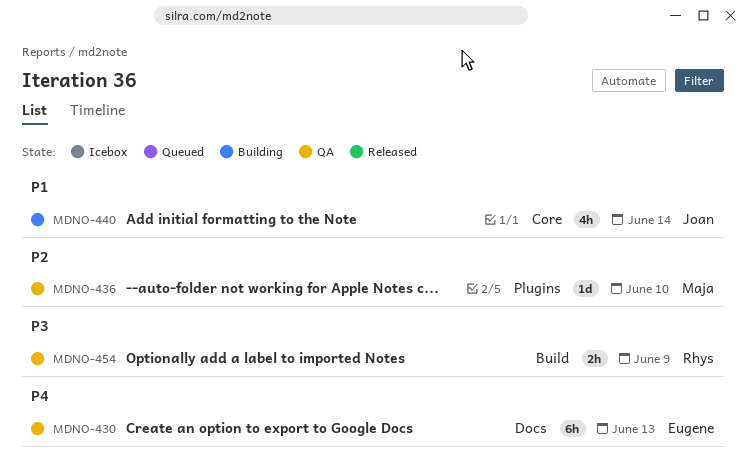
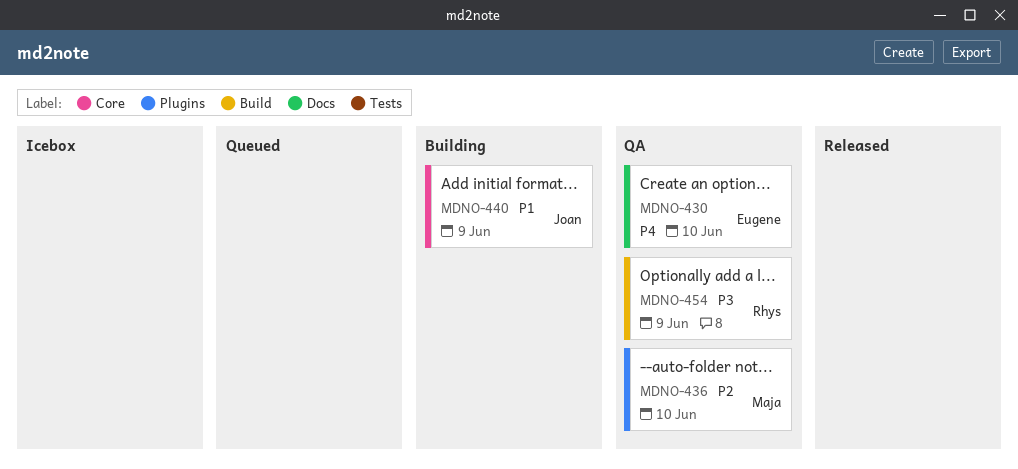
MDNO-430, due: Jun 13 -> Jun 10
MDNO-440, due: Jun 14 -> Jun 9

